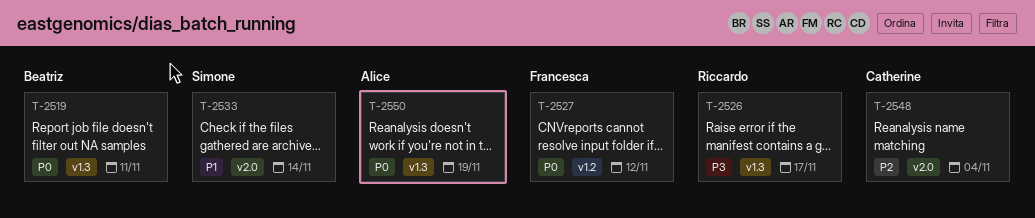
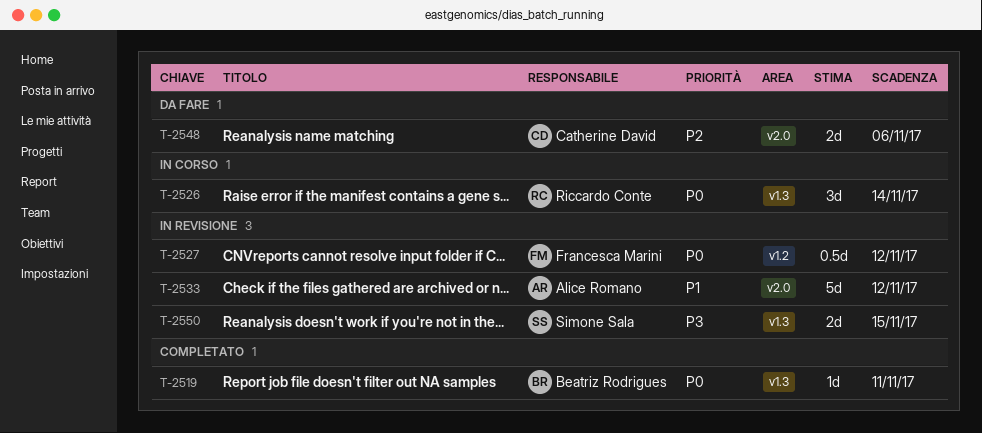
T-2526, priority: P3 -> P0
T-2526, due: Nov 17 -> Nov 14
T-2533, owner: Simone Sala -> Alice Romano
T-2533, due: Nov 14 -> Nov 12
T-2548, due: Nov 4 -> Nov 6
T-2550, owner: Alice Romano -> Simone Sala
T-2550, priority: P0 -> P3
T-2550, due: Nov 19 -> Nov 15

